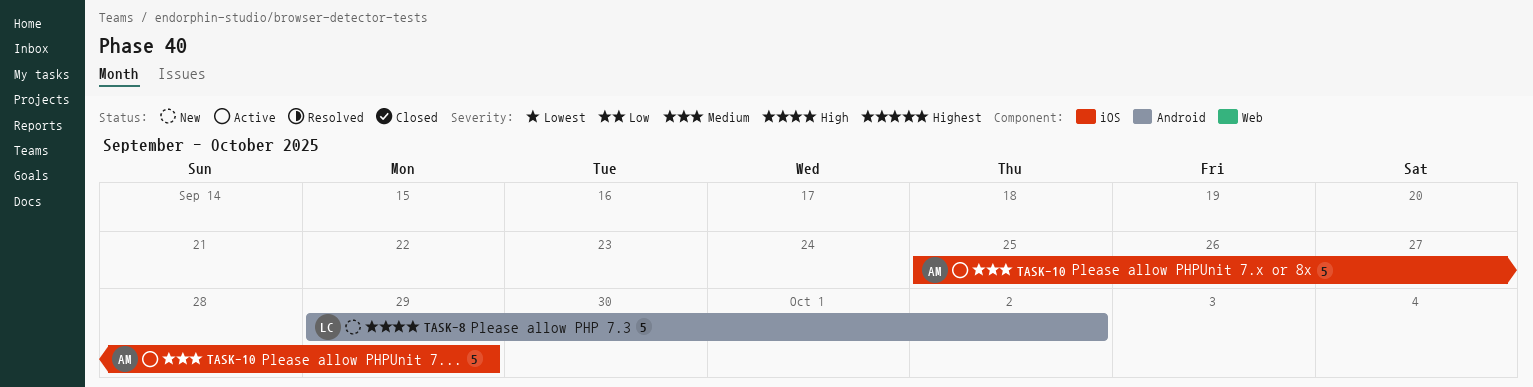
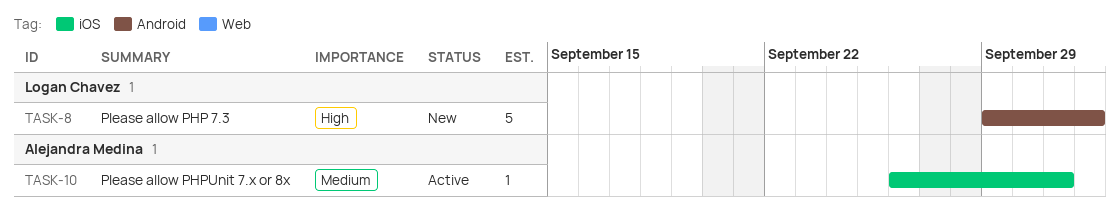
TASK-10, estimate: 5 -> 1
TASK-10, start: Sep 25 -> Sep 26
TASK-10, due: Sep 29 -> Oct 1

